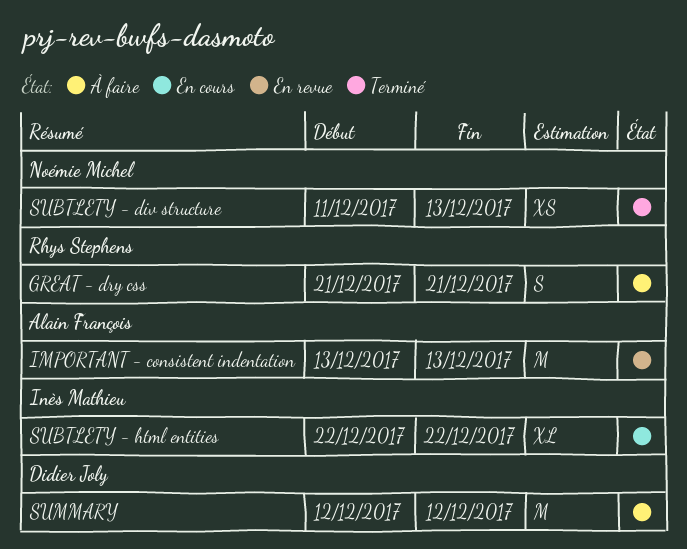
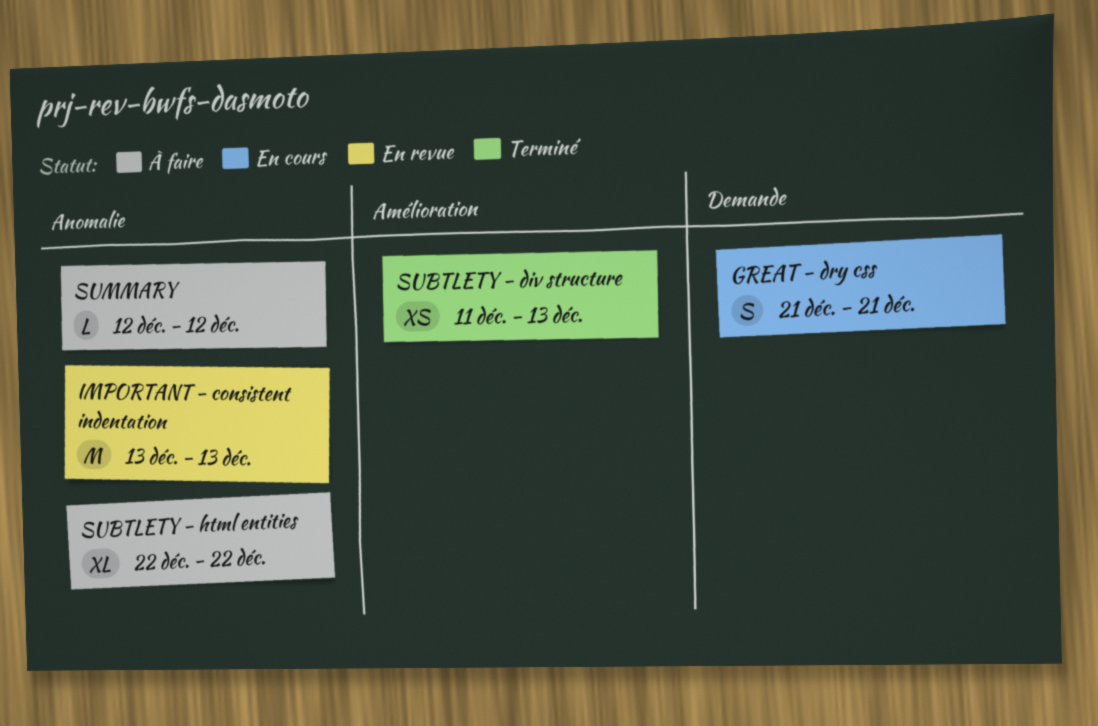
GREAT - dry css, status: À faire -> En cours
SUBTLETY - html entities, status: En cours -> À faire
SUMMARY, estimate: M -> L

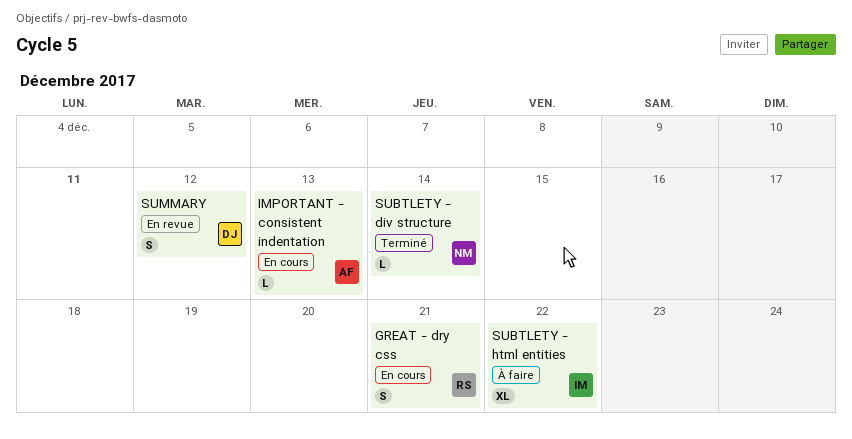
IMPORTANT - consistent indentation, status: En revue -> En cours
IMPORTANT - consistent indentation, estimate: M -> L
SUBTLETY - div structure, estimate: XS -> L
SUBTLETY - div structure, due: Dec 13 -> Dec 14
SUMMARY, status: À faire -> En revue
SUMMARY, estimate: L -> S

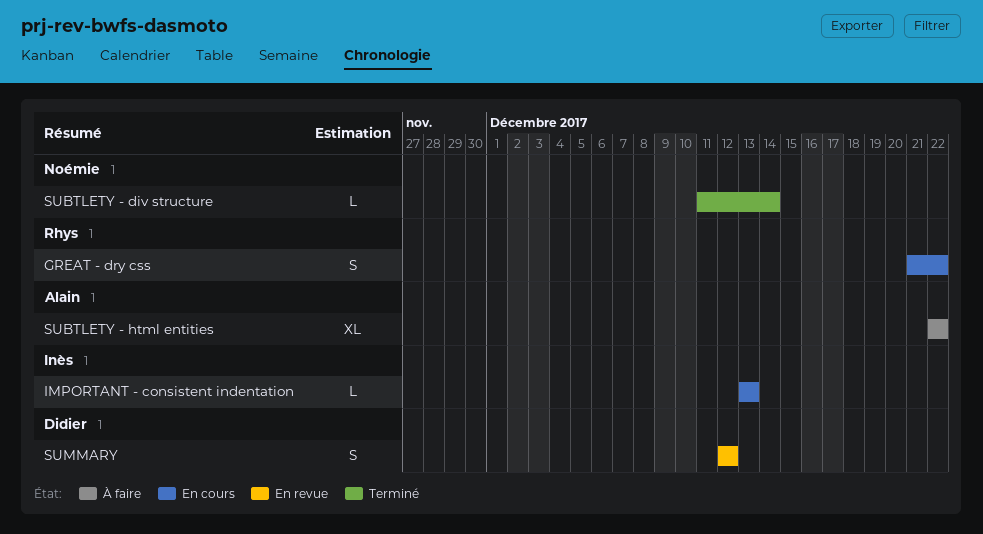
GREAT - dry css, due: Dec 21 -> Dec 22
IMPORTANT - consistent indentation, owner: Alain -> Inès
SUBTLETY - html entities, owner: Inès -> Alain

